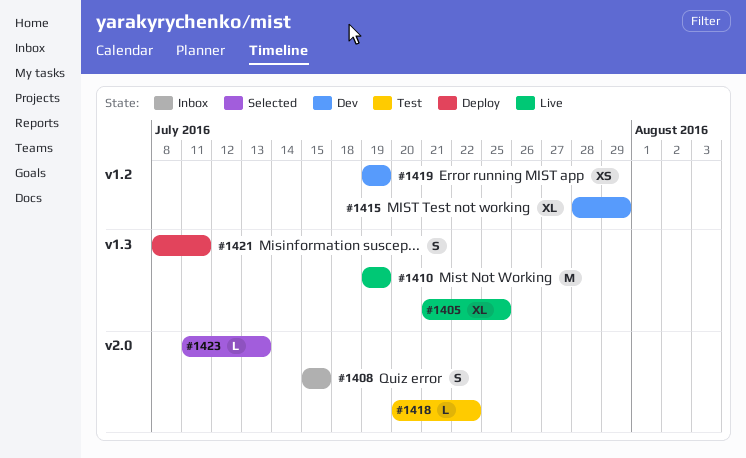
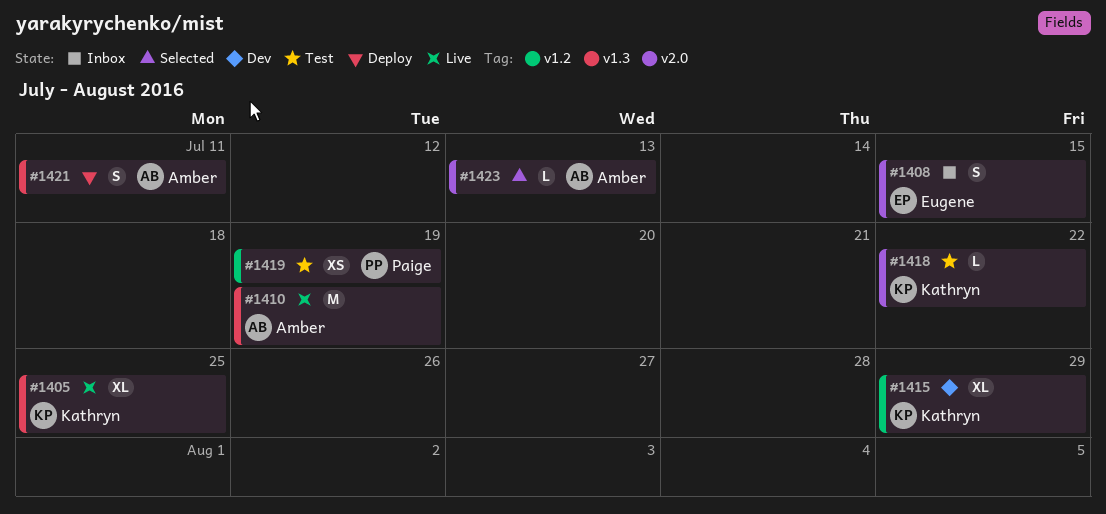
#1419, status: Dev -> Test

